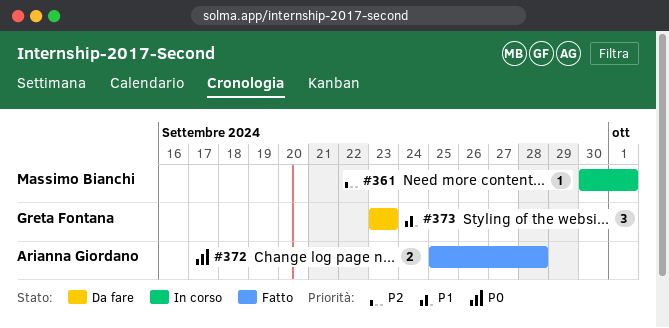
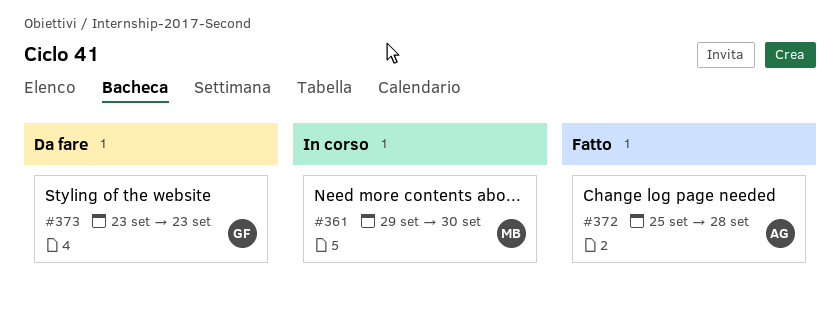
#361, start: Sep 30 -> Sep 29
#361, due: Oct 1 -> Sep 30

